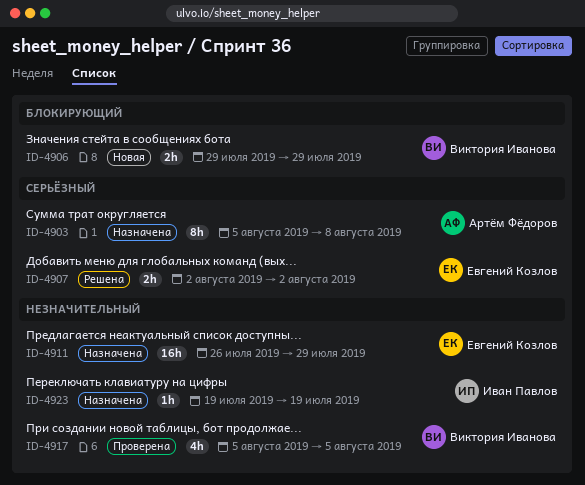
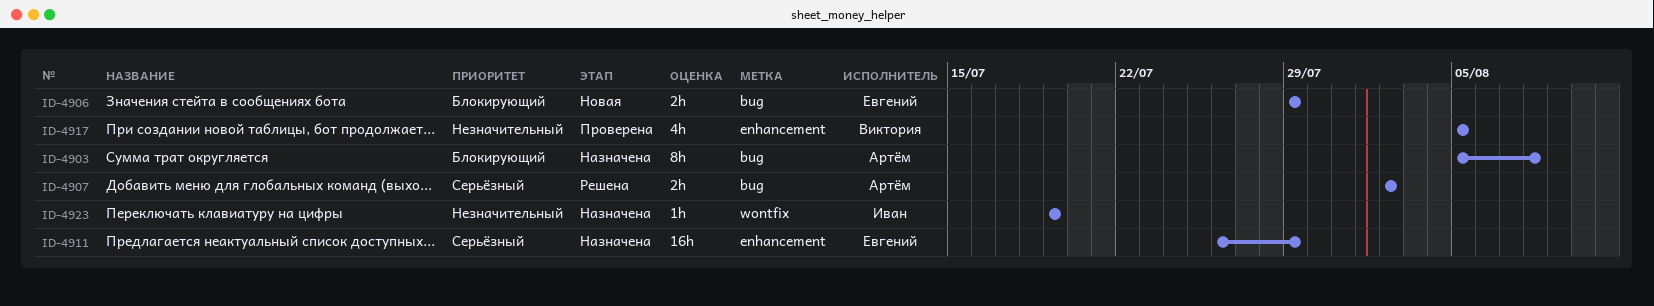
ID-4903, priority: Серьёзный -> Блокирующий
ID-4906, owner: Виктория Иванова -> Евгений Козлов
ID-4907, owner: Евгений Козлов -> Артём Фёдоров
ID-4911, priority: Незначительный -> Серьёзный

